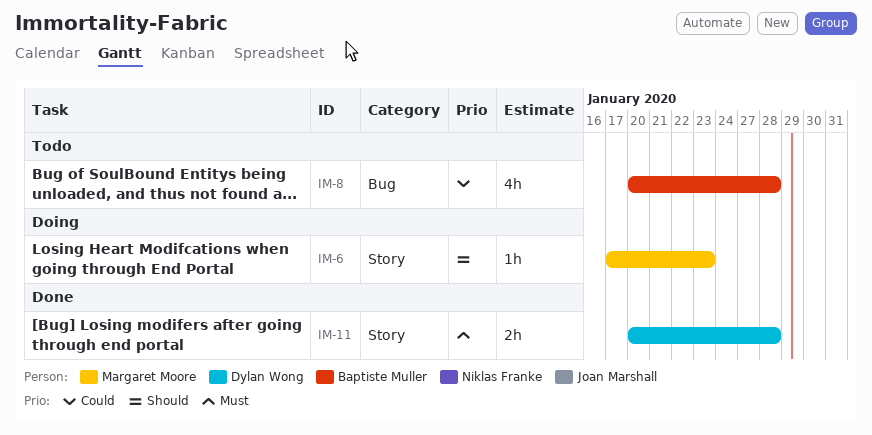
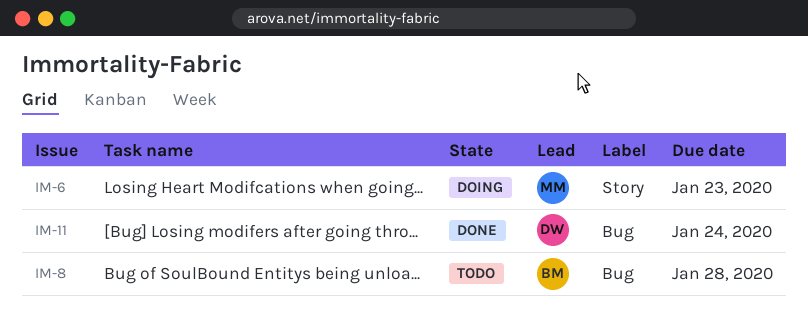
IM-11, label: Story -> Bug
IM-11, due: Jan 28 -> Jan 24

